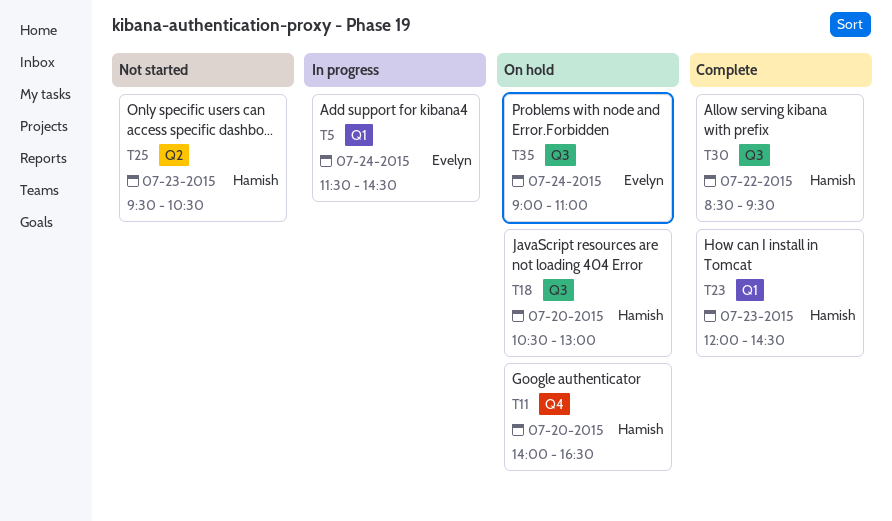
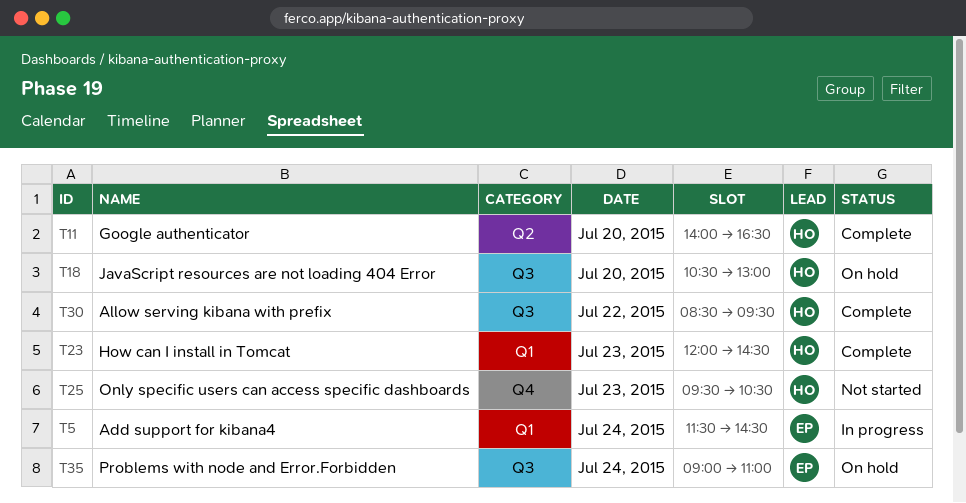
T11, status: On hold -> Complete
T11, label: Q4 -> Q2
T25, label: Q2 -> Q4

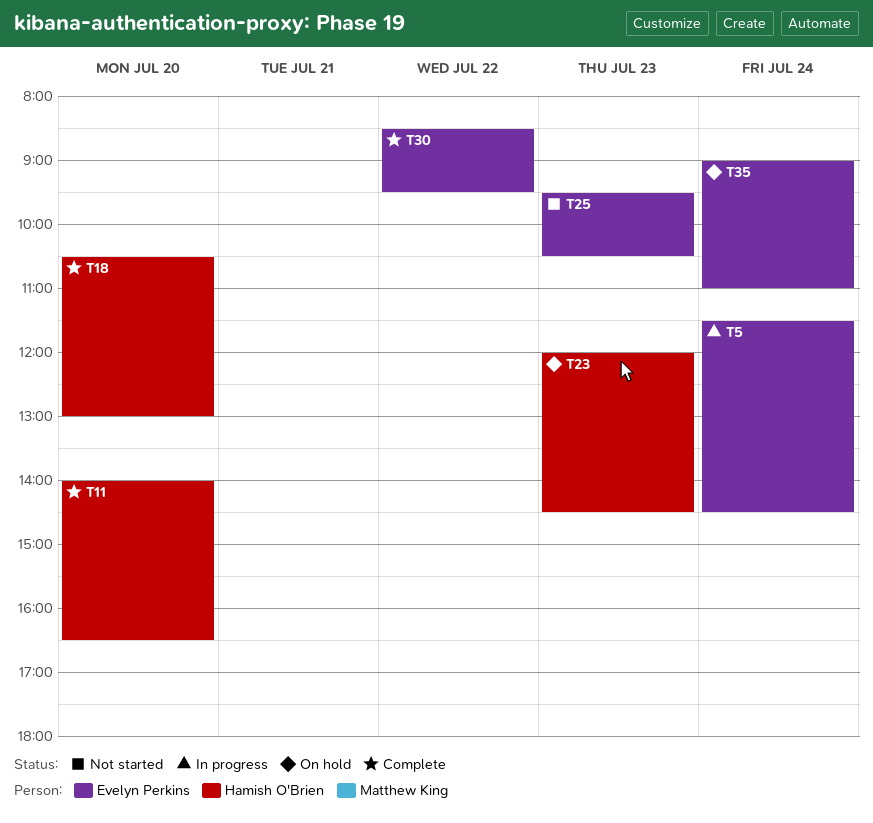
T18, status: On hold -> Complete
T23, status: Complete -> On hold
T25, owner: Hamish O'Brien -> Evelyn Perkins
T30, owner: Hamish O'Brien -> Evelyn Perkins

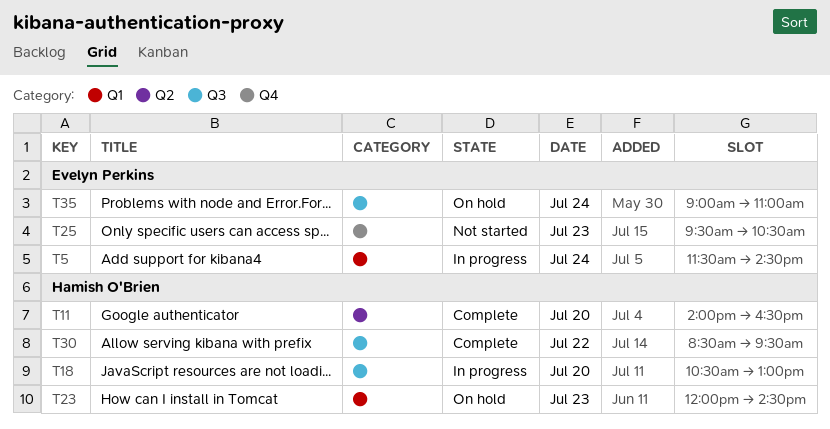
T18, status: Complete -> In progress
T30, owner: Evelyn Perkins -> Hamish O'Brien

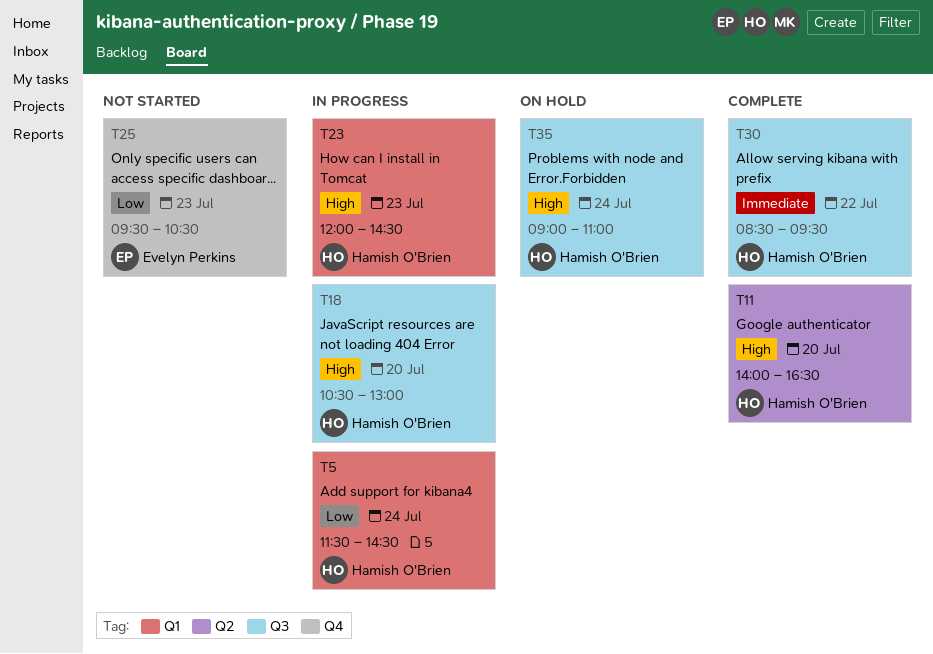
T5, owner: Evelyn Perkins -> Hamish O'Brien
T23, status: On hold -> In progress
T35, owner: Evelyn Perkins -> Hamish O'Brien

